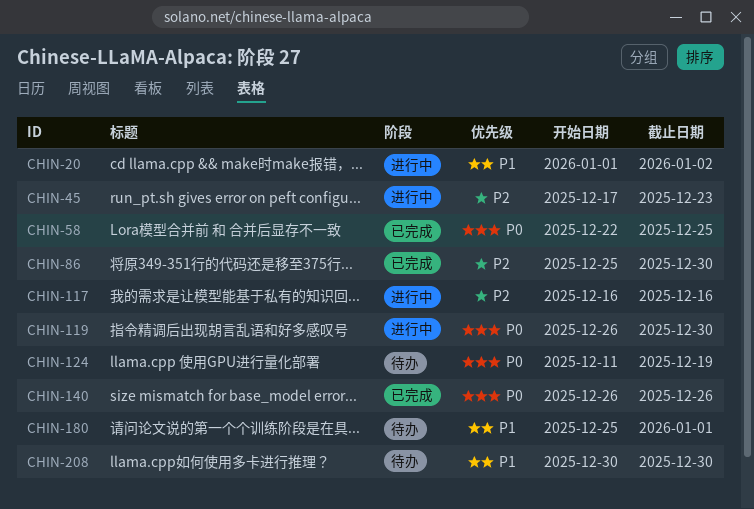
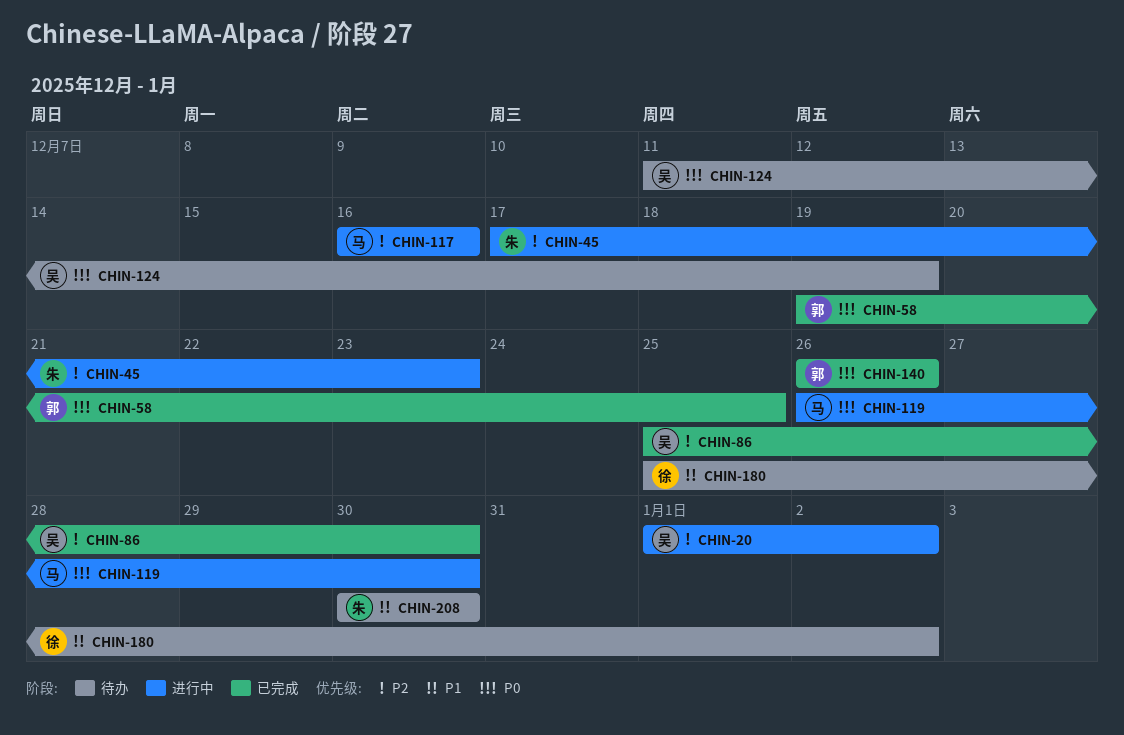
CHIN-20, priority: P1 -> P2
CHIN-58, start: Dec 22 -> Dec 19
CHIN-180, due: Jan 1 -> Jan 2

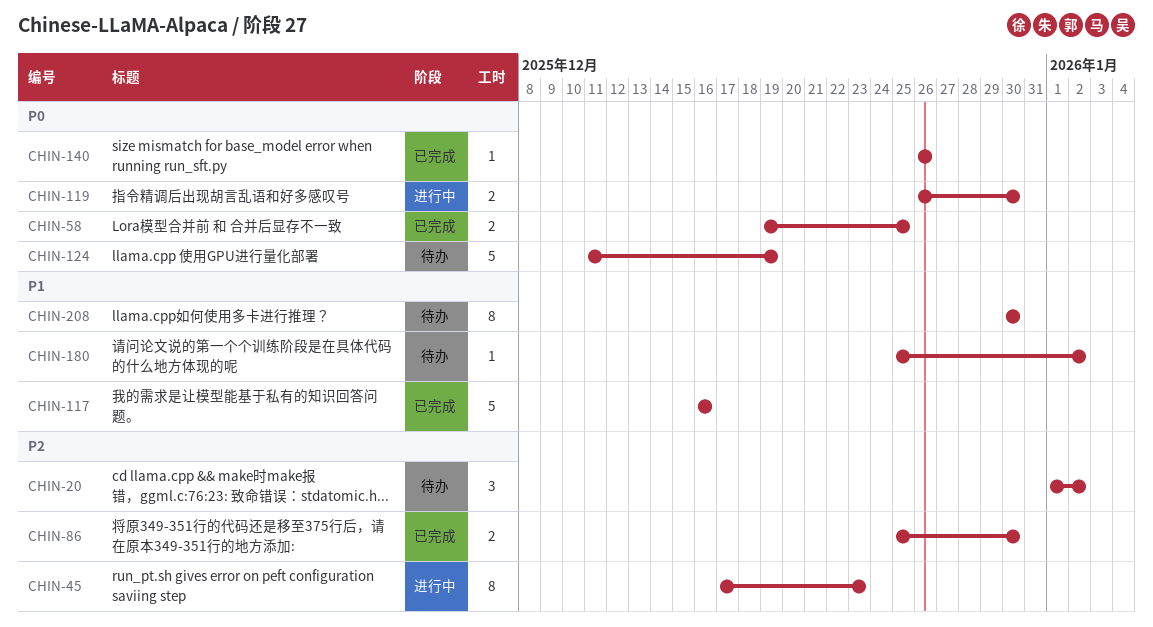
CHIN-20, status: 进行中 -> 待办
CHIN-117, status: 进行中 -> 已完成
CHIN-117, priority: P2 -> P1

